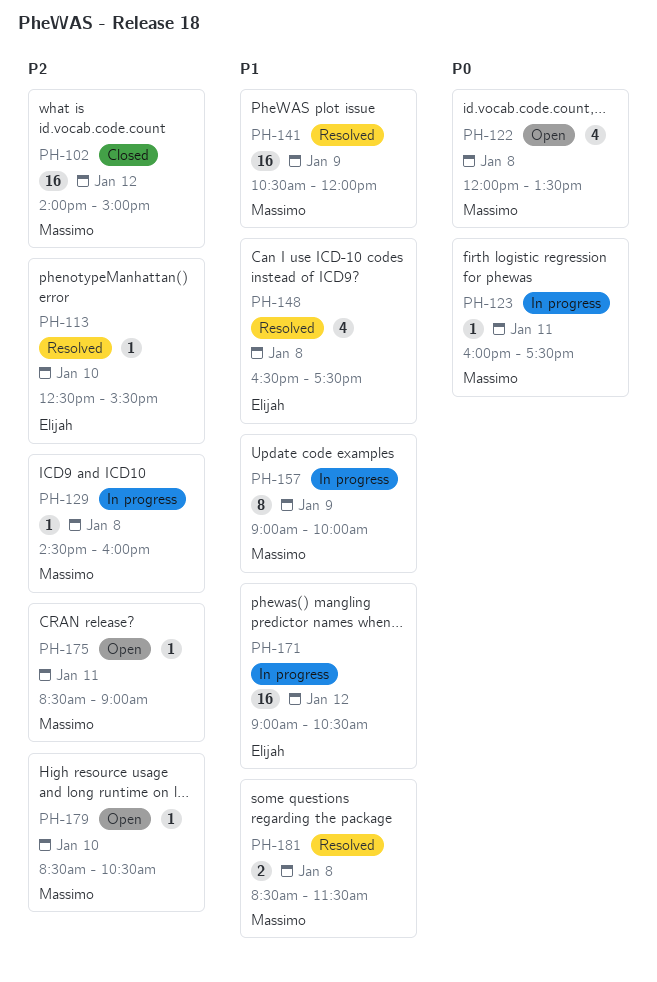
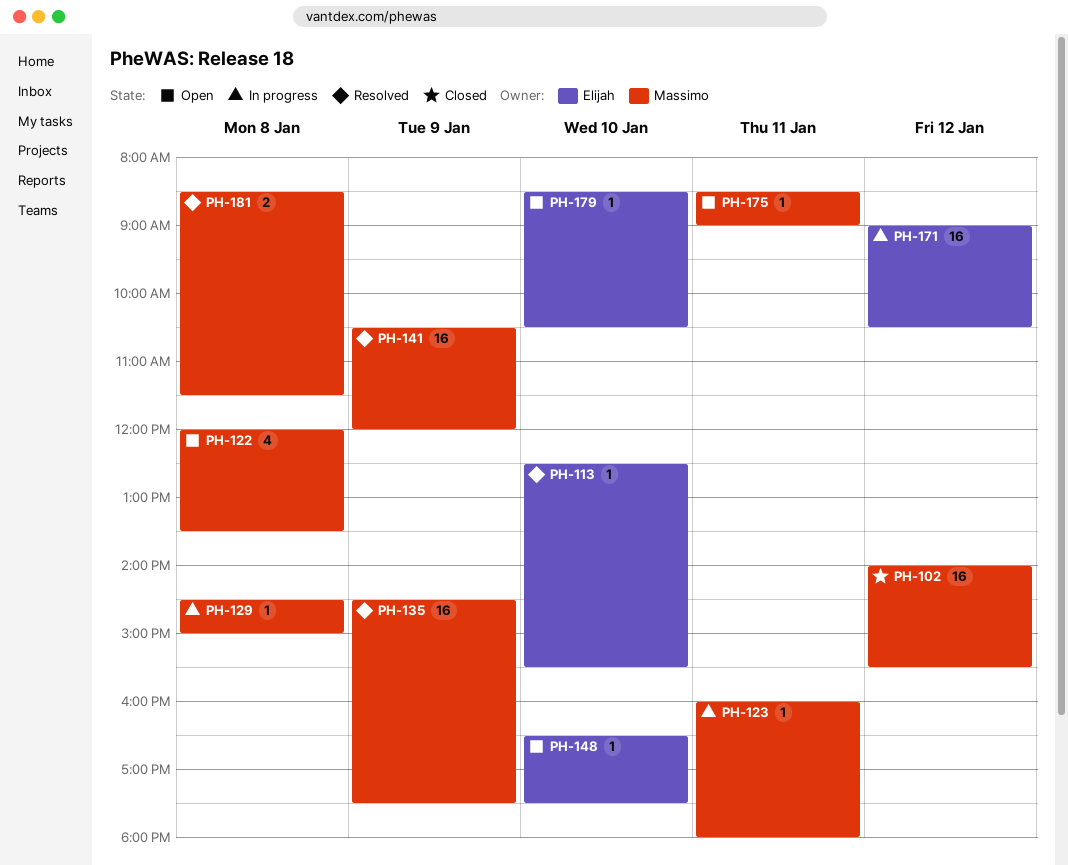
PH-102, ends: 15:00 -> 15:30
PH-123, ends: 17:30 -> 18:00
PH-129, ends: 16:00 -> 15:00
PH-135: none -> present
PH-148, status: Resolved -> Open
PH-148, estimate: 4 -> 1
PH-148, day: Jan 8 -> Jan 10
PH-157: present -> none
PH-179, owner: Massimo -> Elijah

